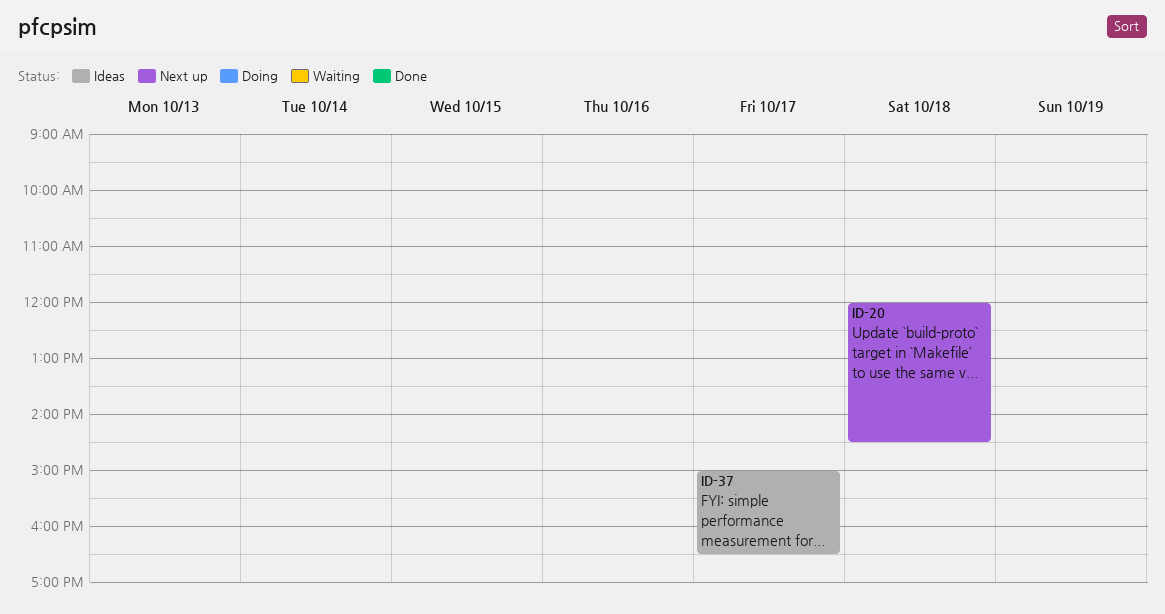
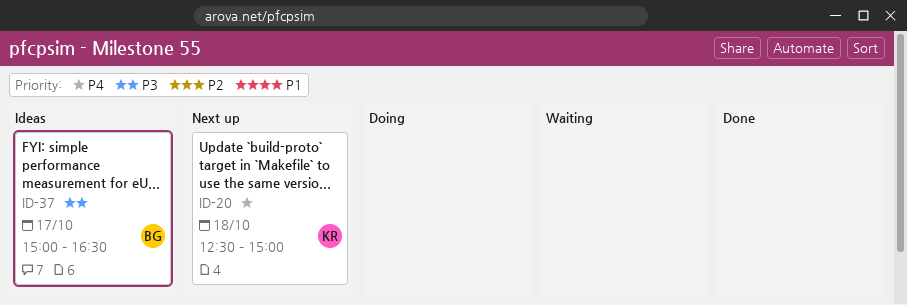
ID-20, begins: 12:00 -> 12:30
ID-20, ends: 14:30 -> 15:00

